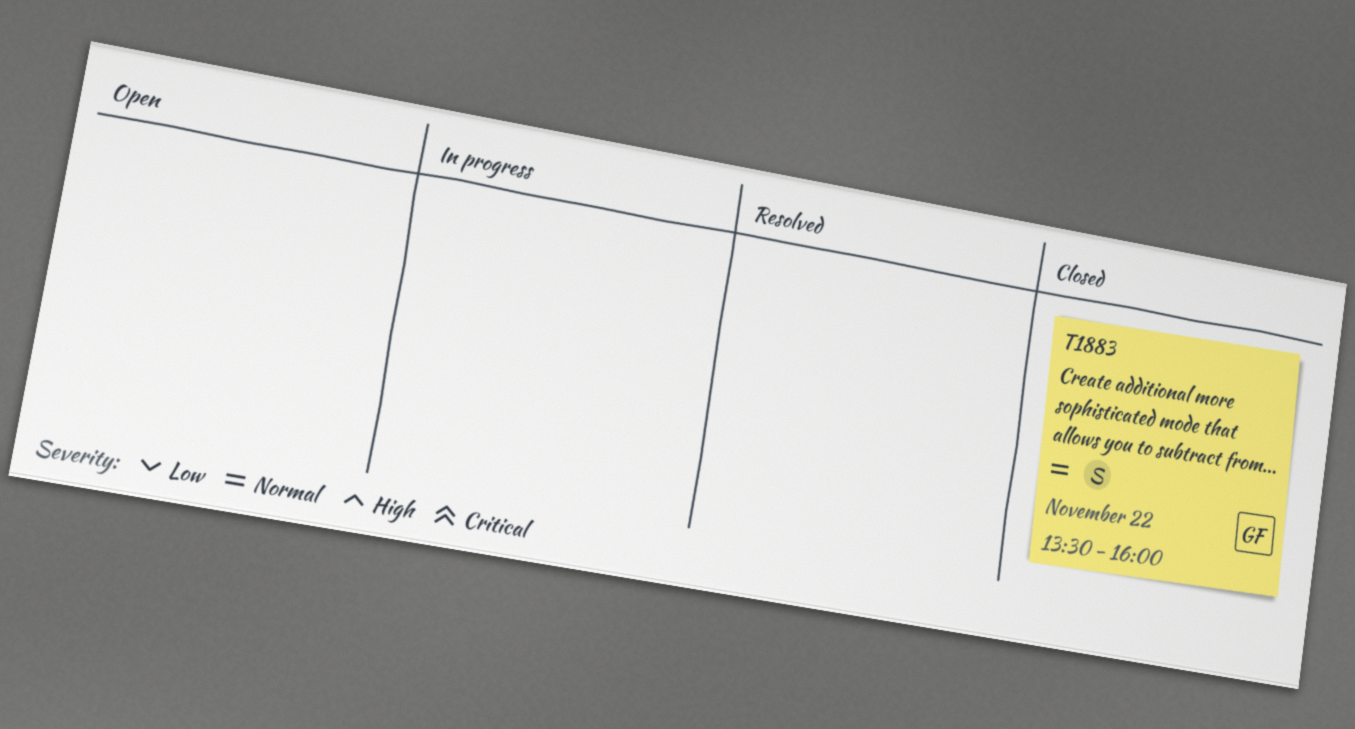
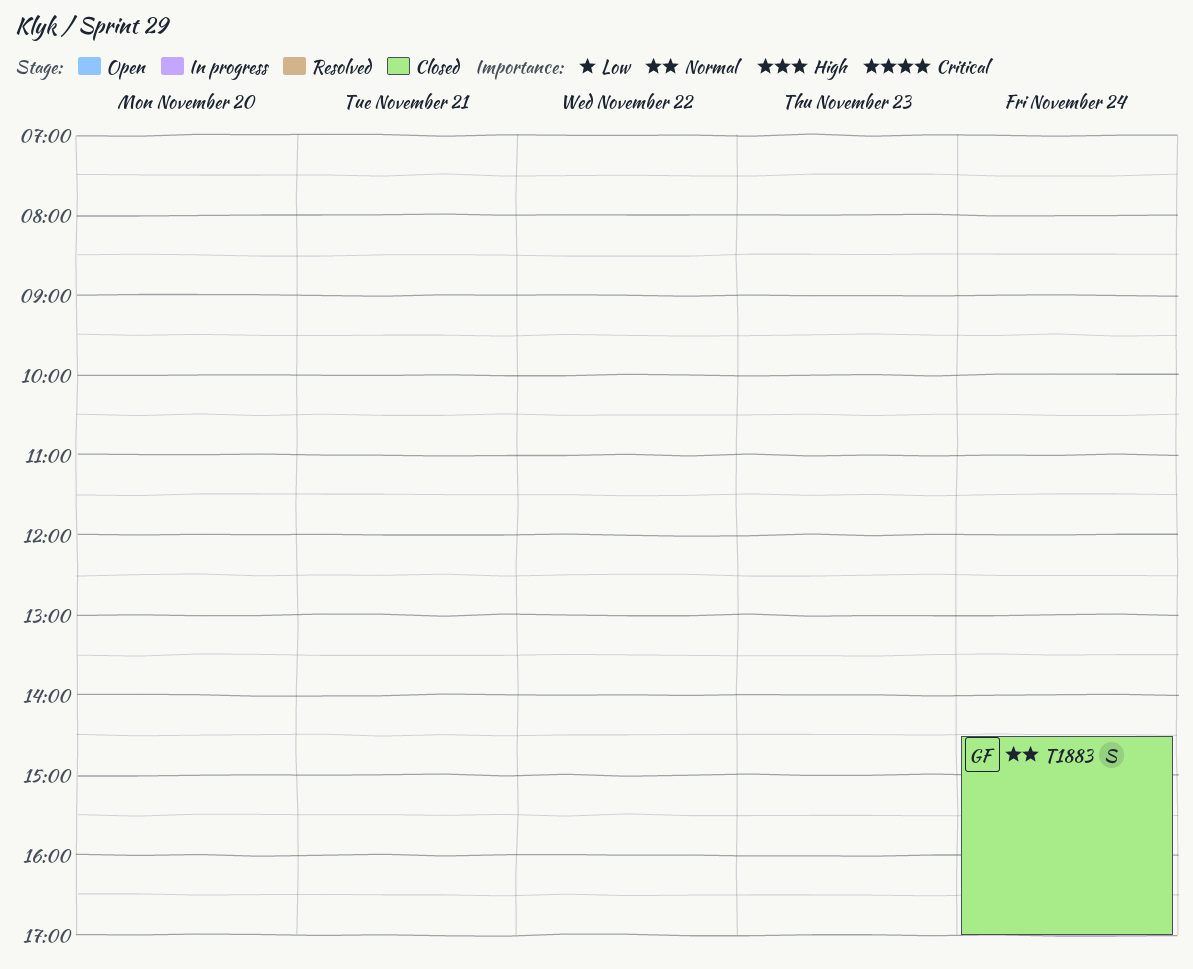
T1883, day: Nov 22 -> Nov 24
T1883, begins: 13:30 -> 14:30
T1883, ends: 16:00 -> 17:00

